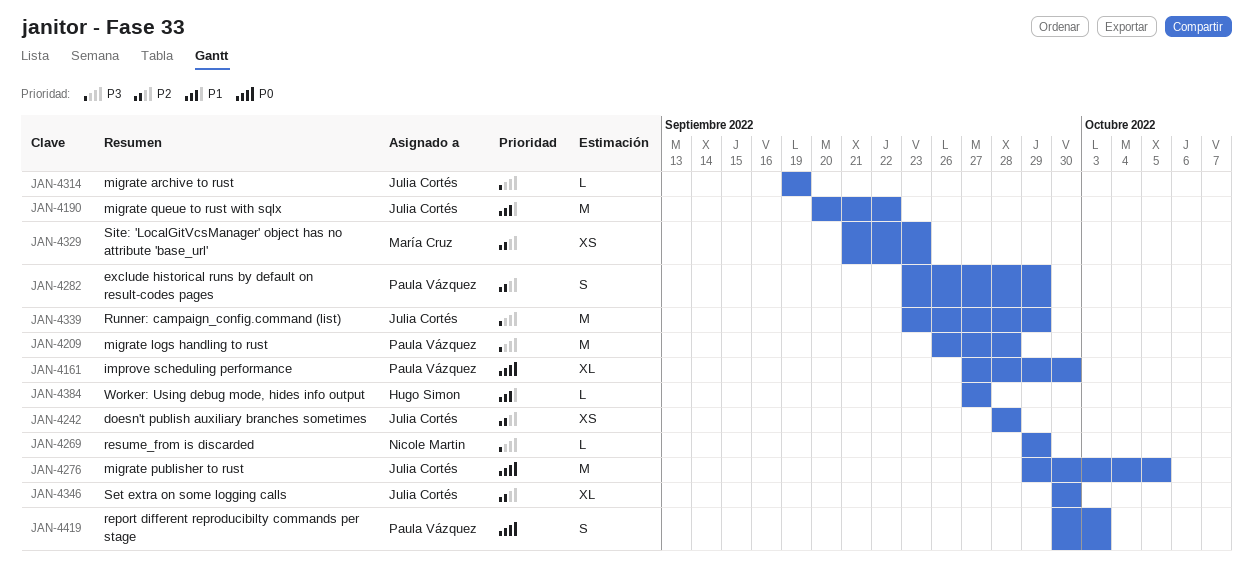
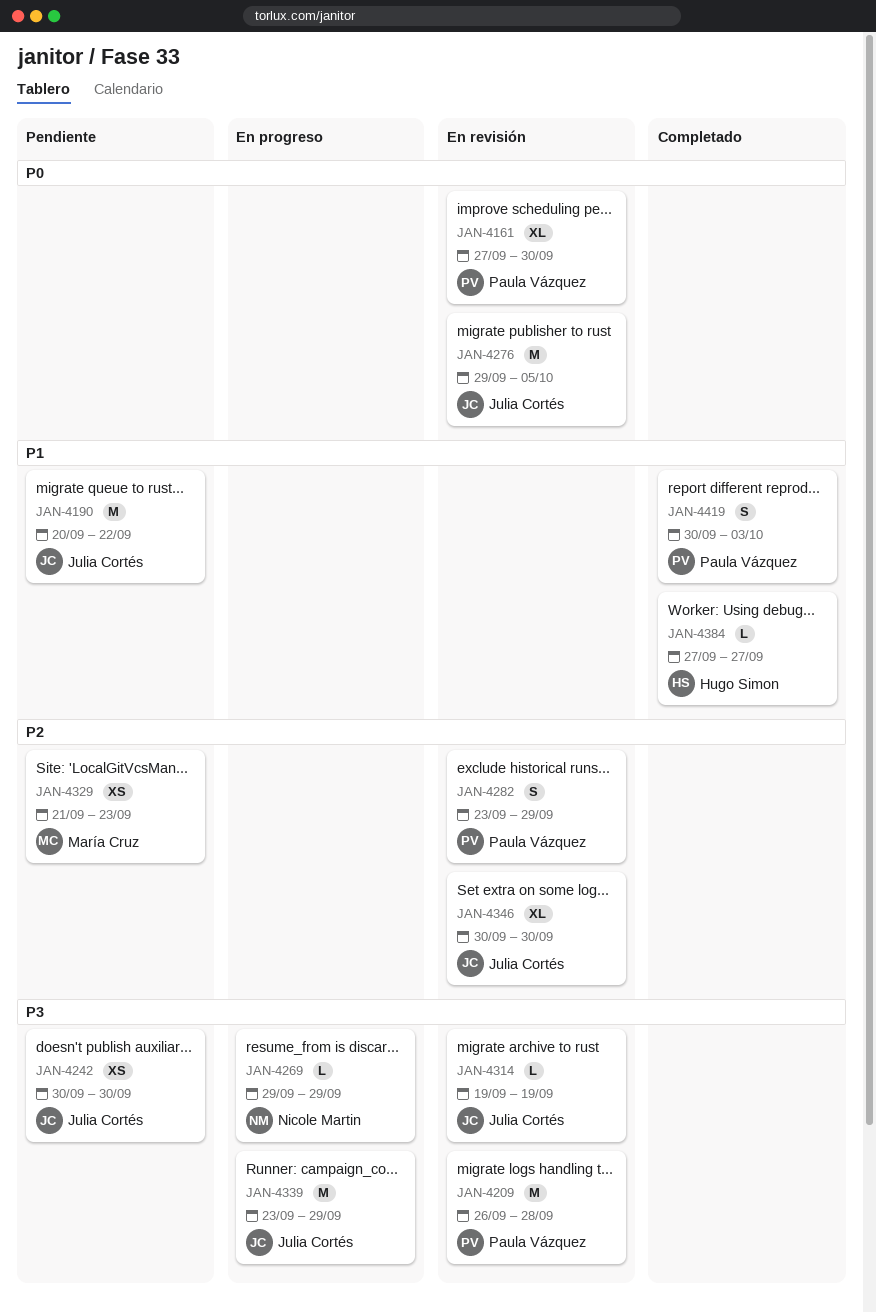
JAN-4242, priority: P2 -> P3
JAN-4242, start: Sep 28 -> Sep 30
JAN-4242, due: Sep 28 -> Sep 30
JAN-4419, priority: P0 -> P1

